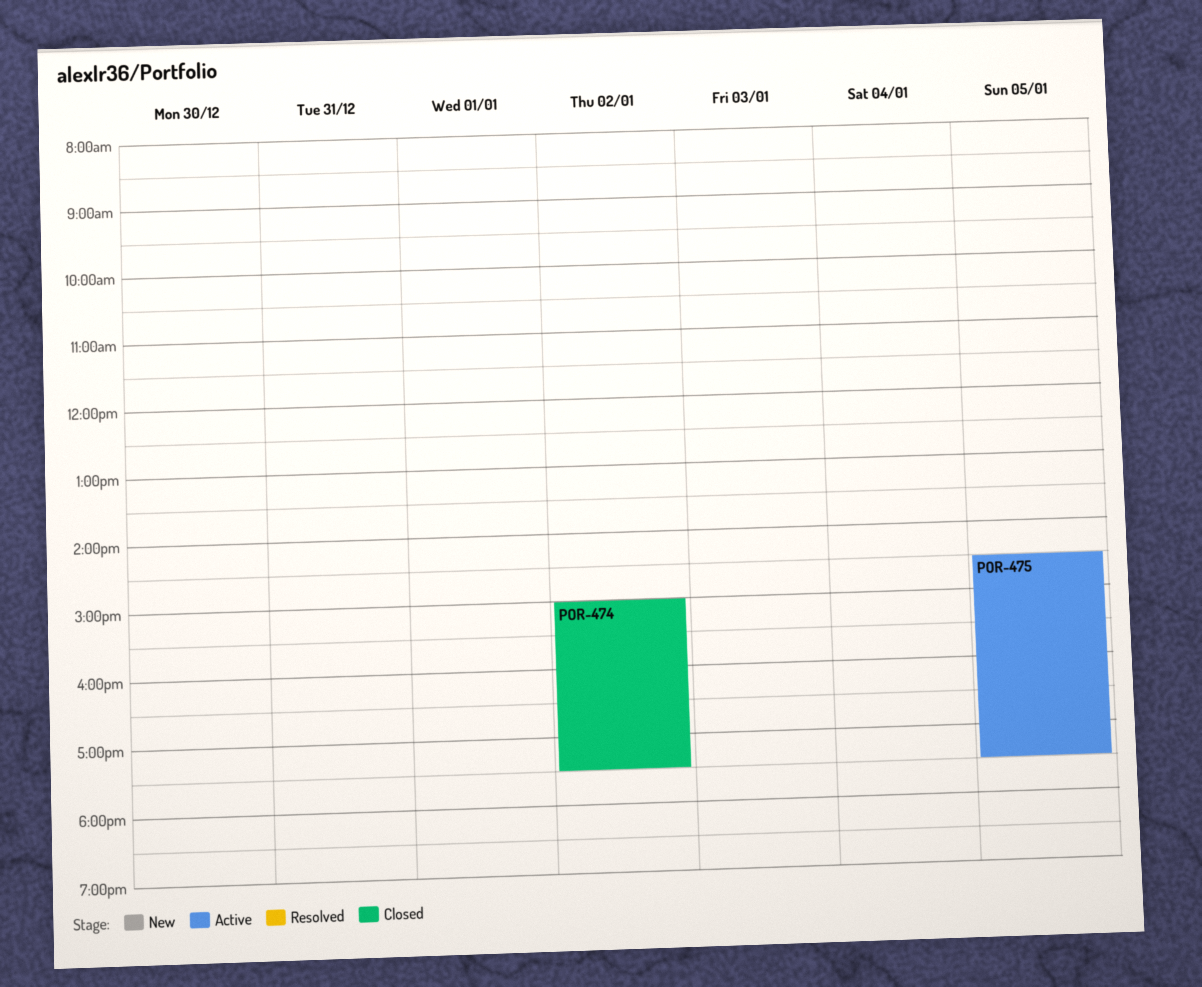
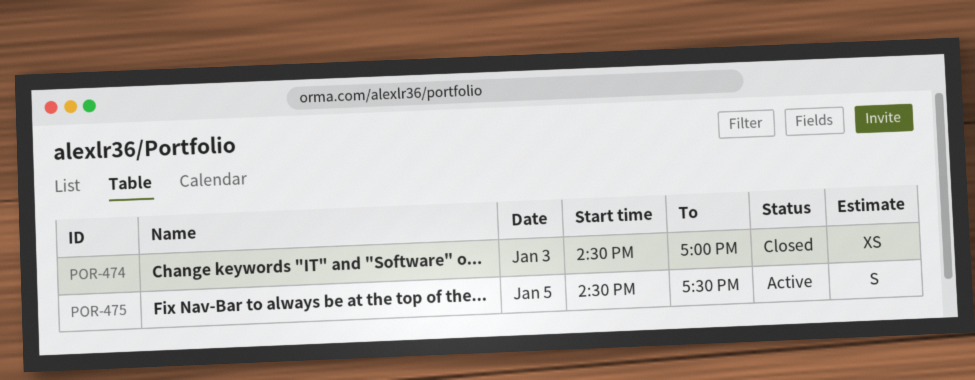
POR-474, day: Jan 2 -> Jan 3
POR-474, begins: 15:00 -> 14:30
POR-474, ends: 17:30 -> 17:00

